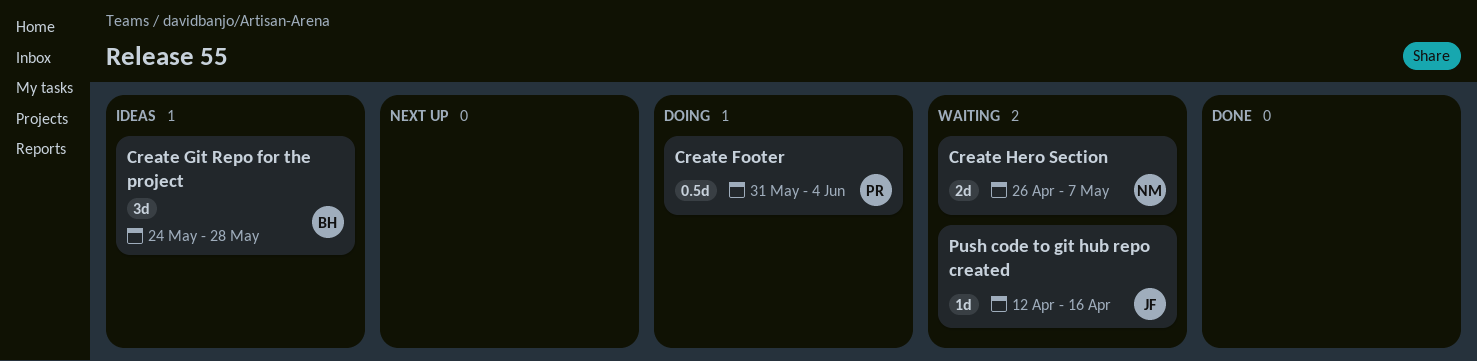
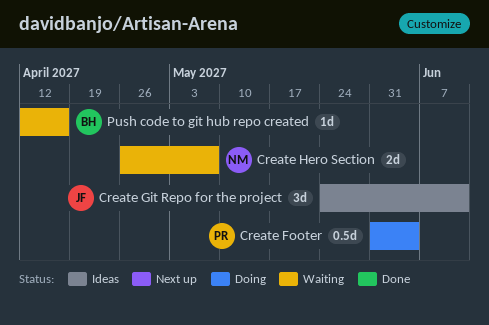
Create Git Repo for the project, owner: BH -> JF
Create Git Repo for the project, due: May 28 -> Jun 11
Push code to git hub repo created, owner: JF -> BH

